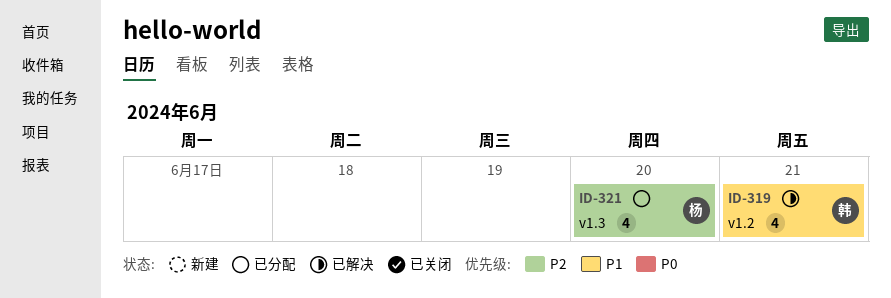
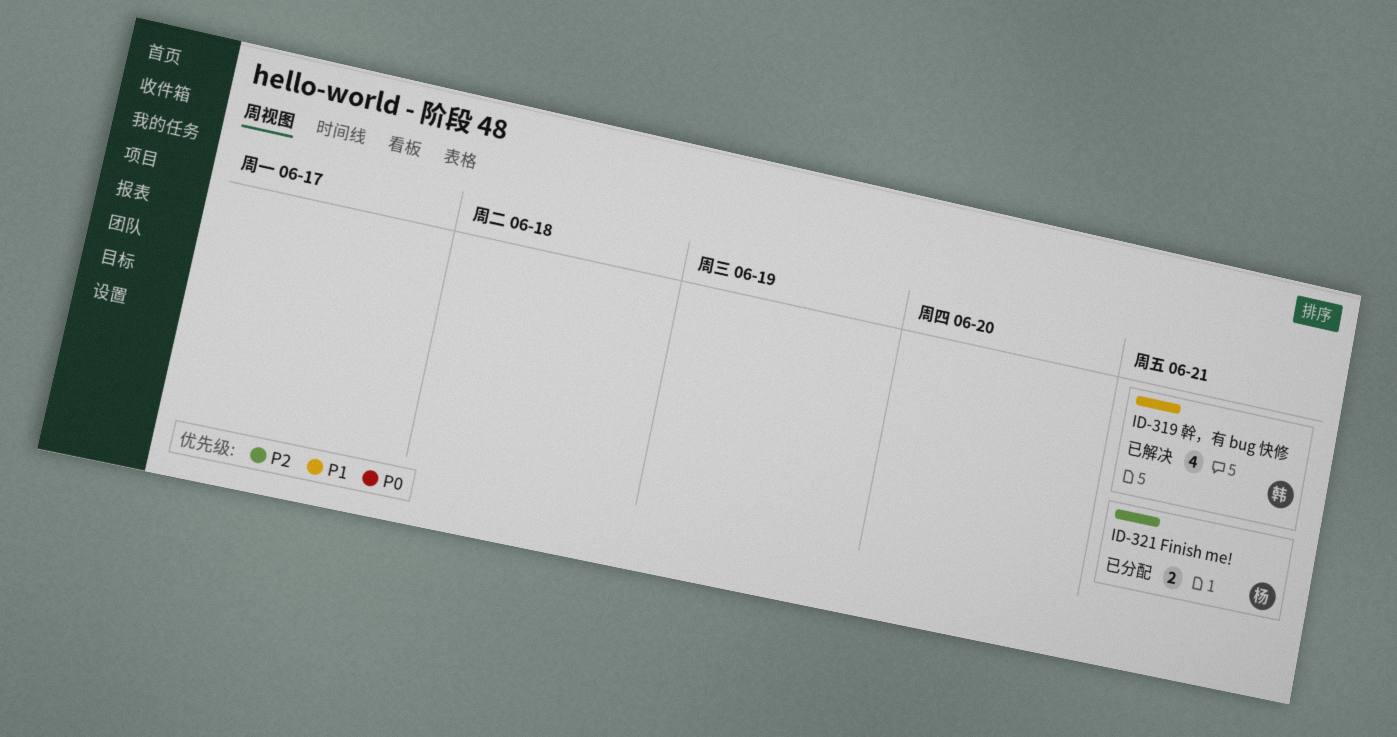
ID-321, estimate: 4 -> 2
ID-321, due: Jun 20 -> Jun 21

